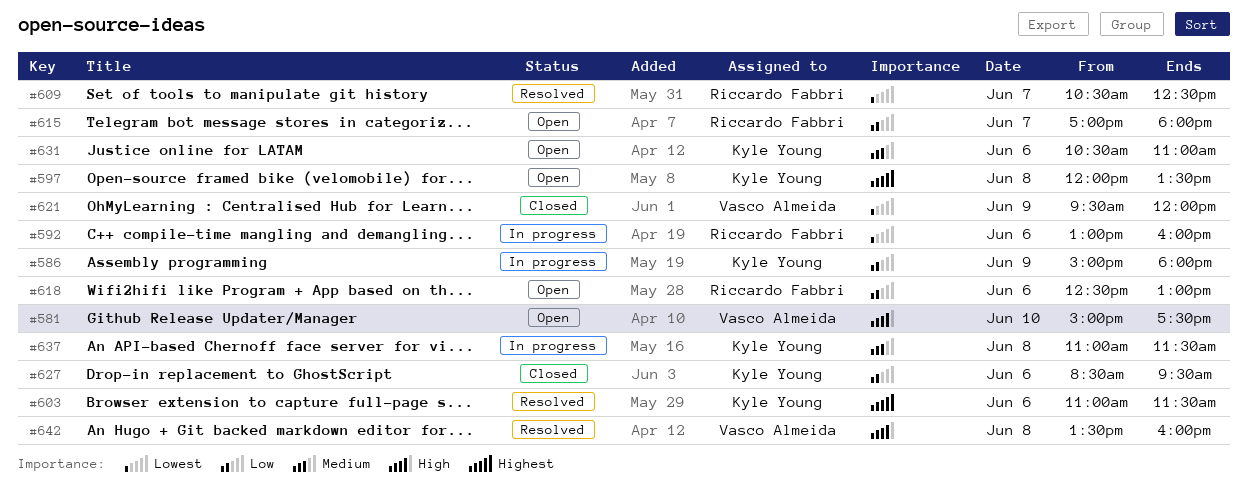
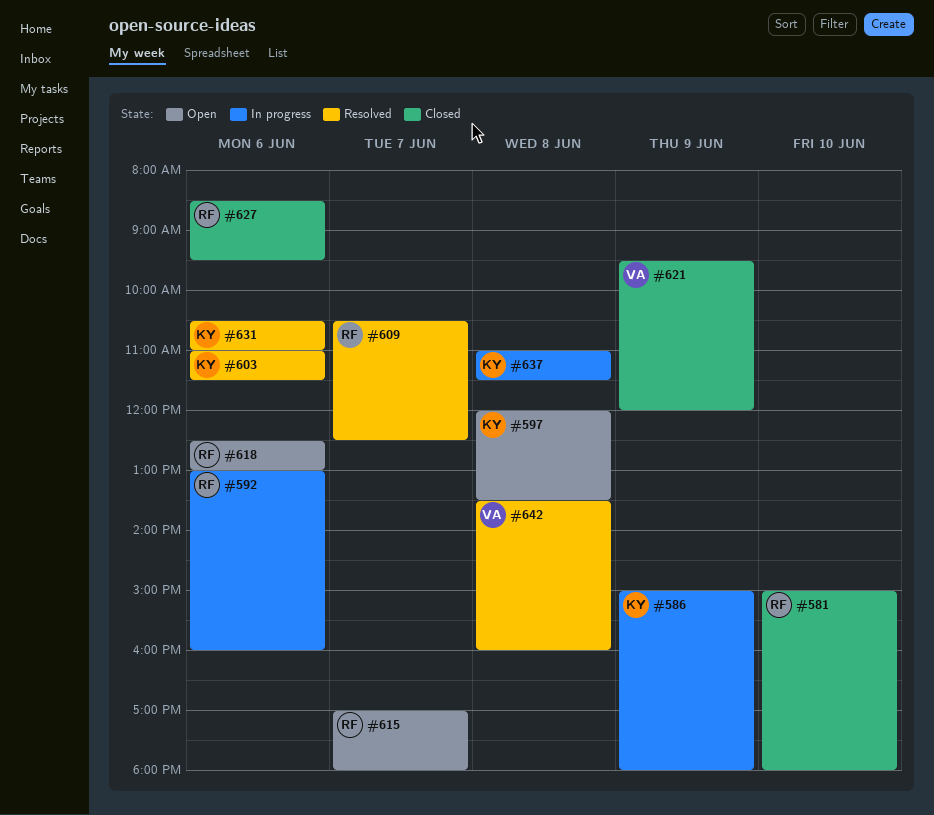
#581, status: Open -> Closed
#581, owner: Vasco Almeida -> Riccardo Fabbri
#581, ends: 17:30 -> 18:00
#627, owner: Kyle Young -> Riccardo Fabbri
#631, status: Open -> Resolved

